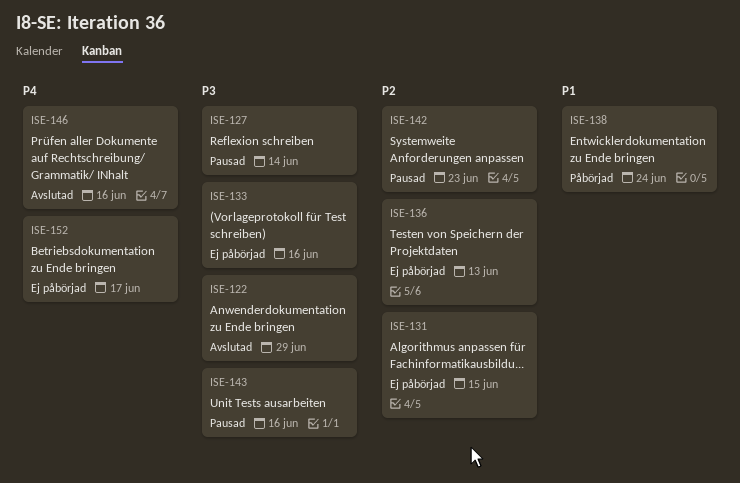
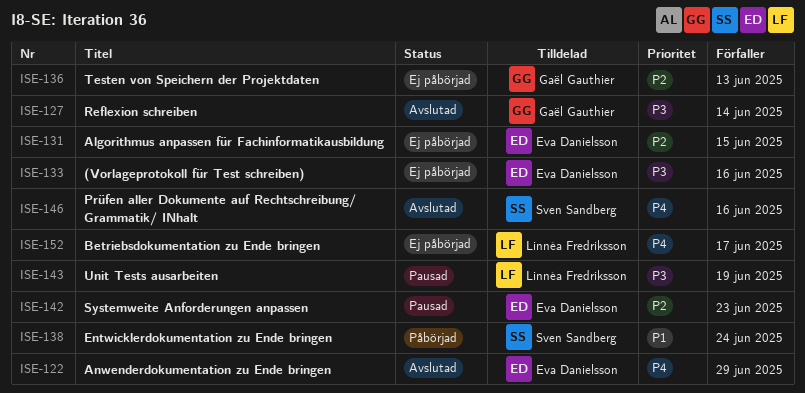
ISE-122, priority: P3 -> P4
ISE-127, status: Pausad -> Avslutad
ISE-143, due: Jun 16 -> Jun 19

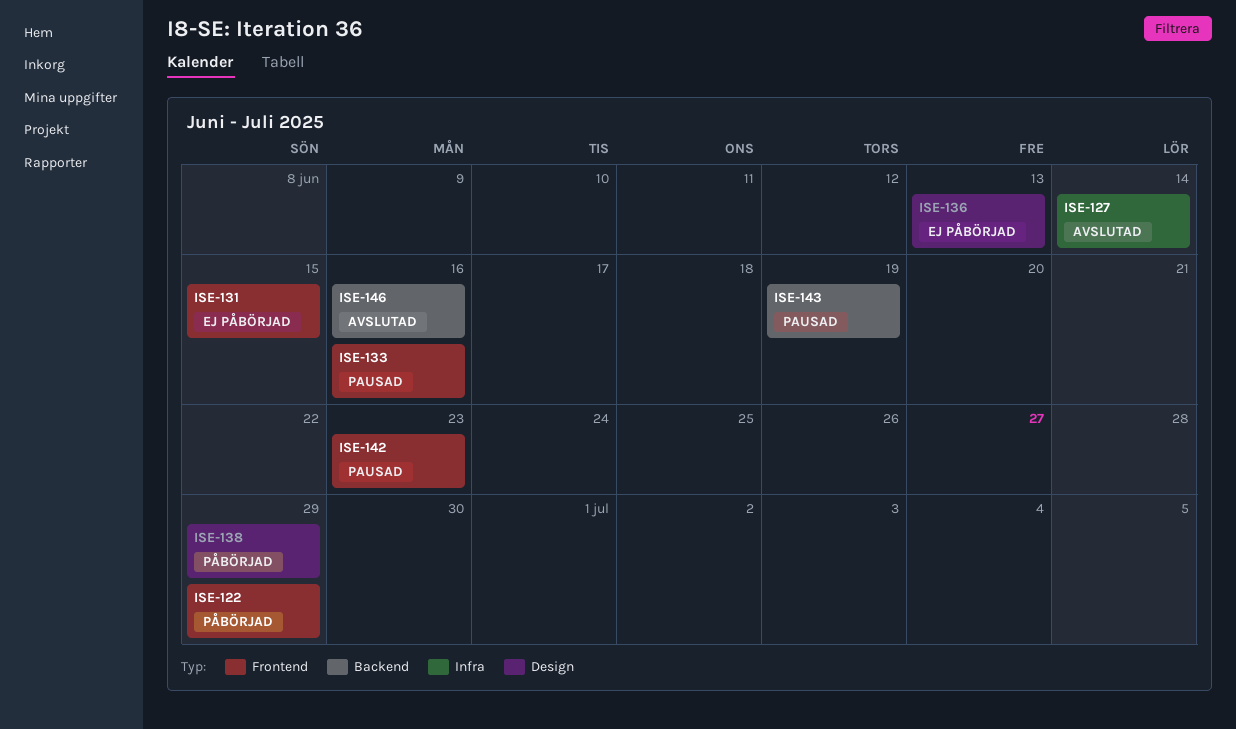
ISE-122, status: Avslutad -> Påbörjad
ISE-133, status: Ej påbörjad -> Pausad
ISE-138, due: Jun 24 -> Jun 29
ISE-152: present -> none

